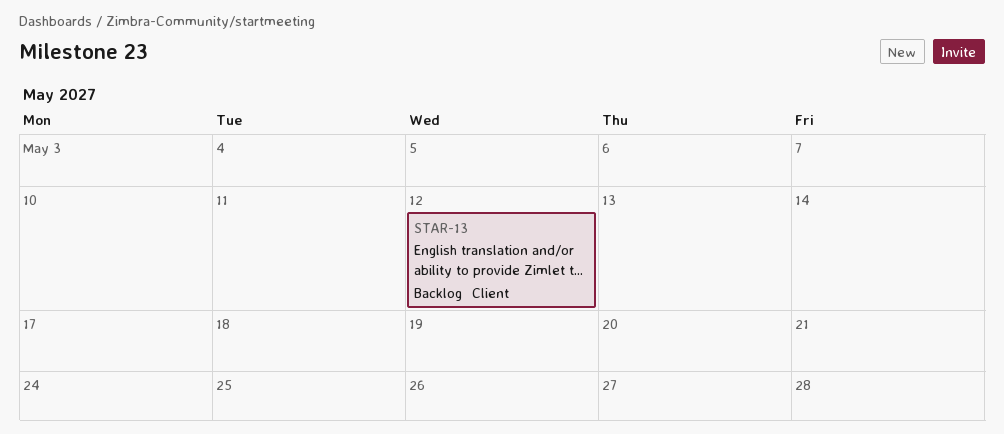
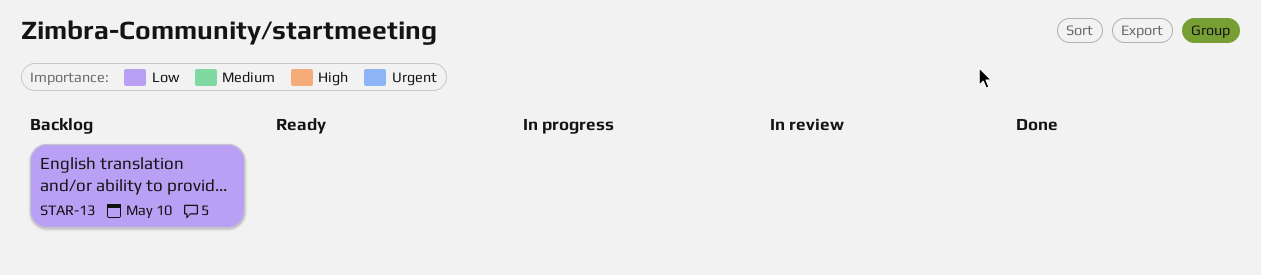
STAR-13, due: May 12 -> May 10

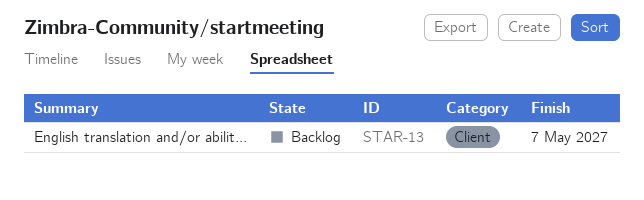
STAR-13, due: May 10 -> May 7

